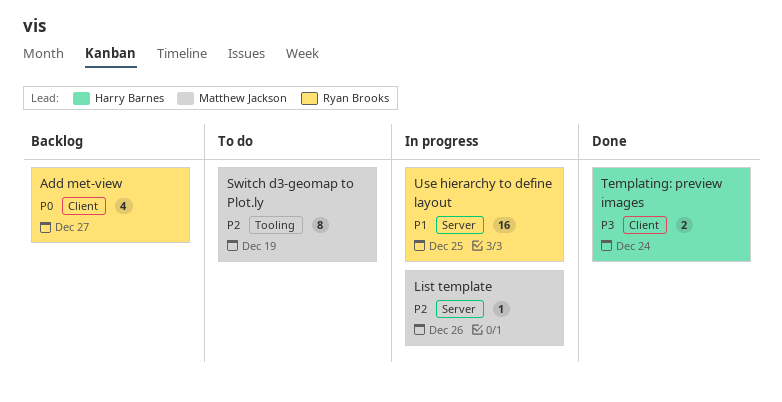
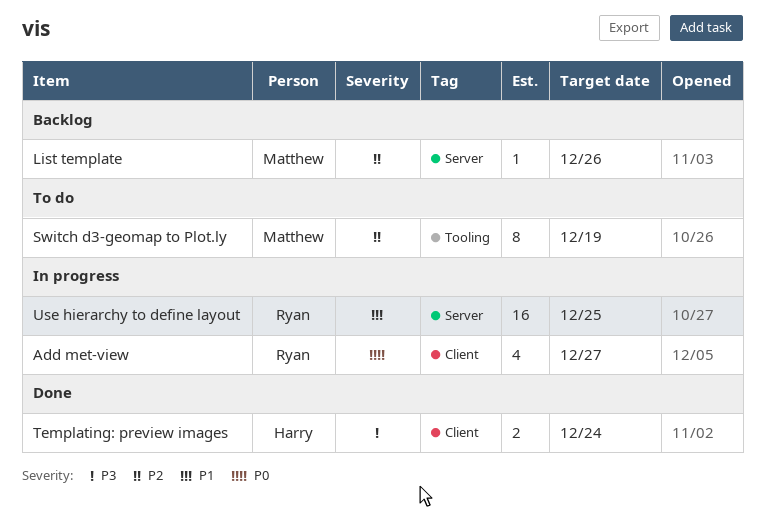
Add met-view, status: Backlog -> In progress
List template, status: In progress -> Backlog

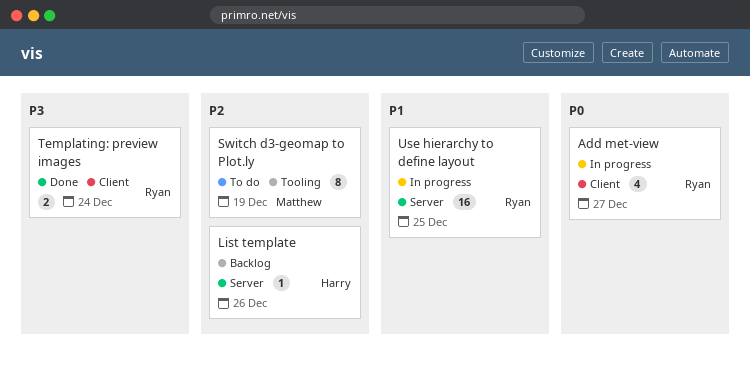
List template, owner: Matthew -> Harry
Templating: preview images, owner: Harry -> Ryan

